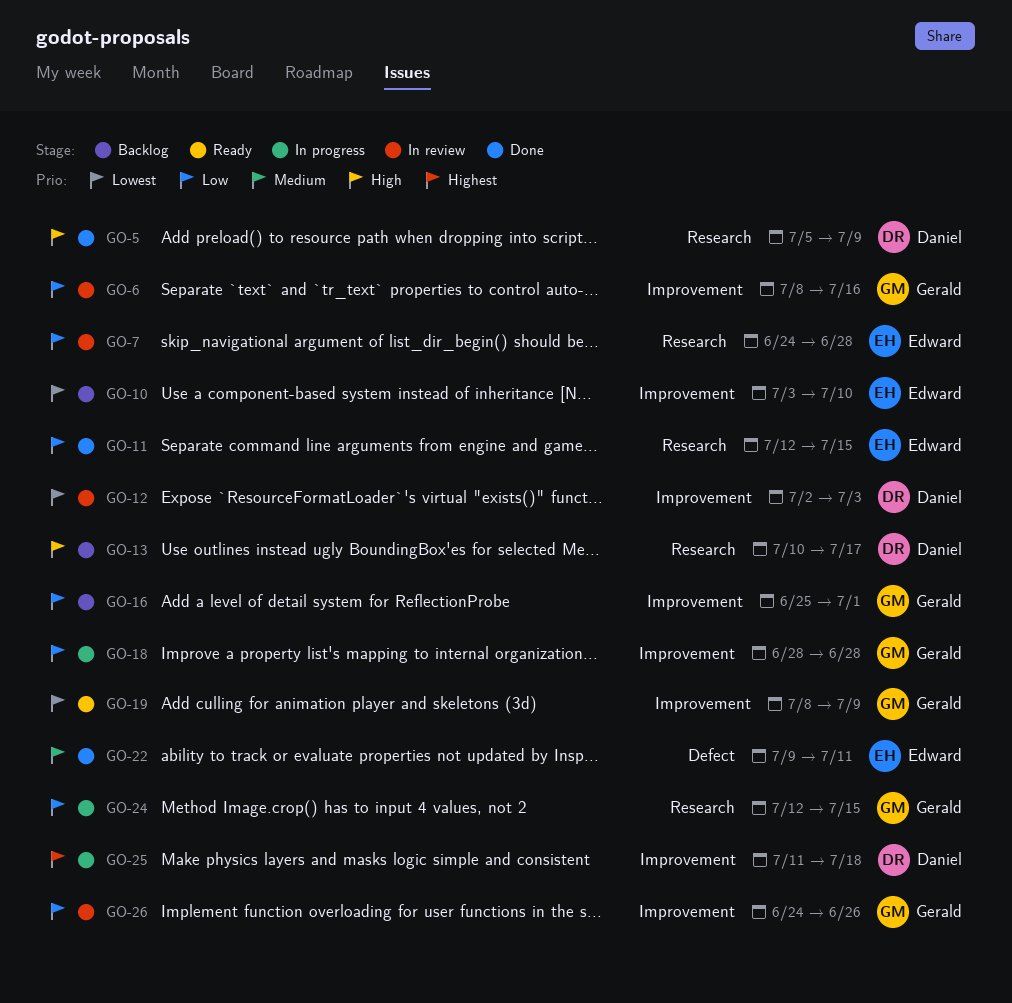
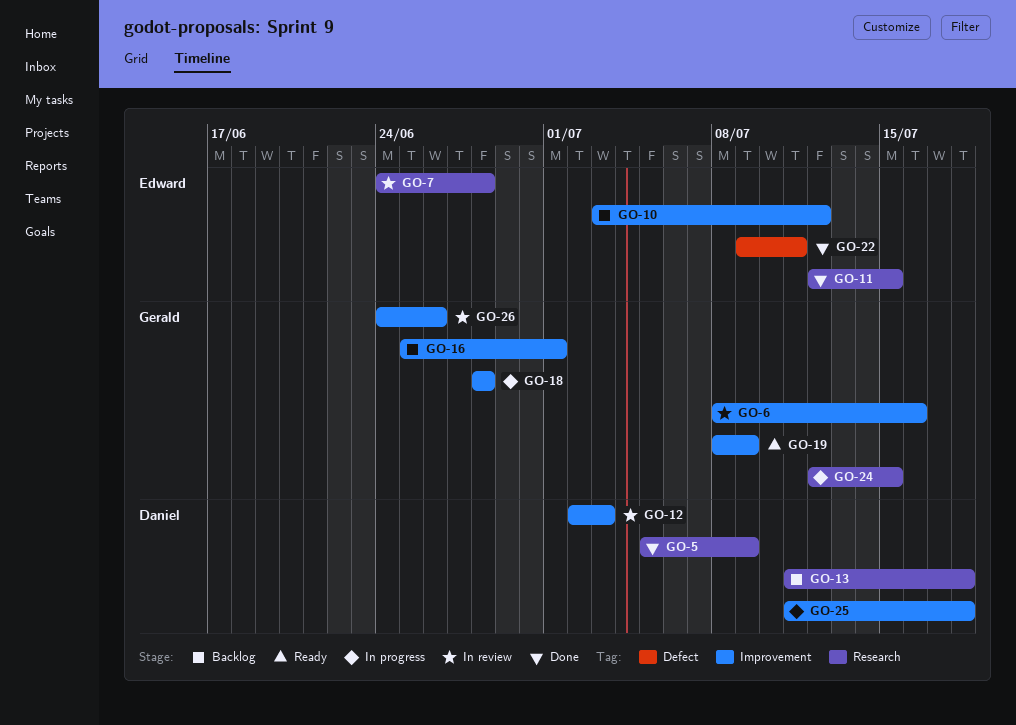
GO-10, due: Jul 10 -> Jul 12
GO-13, start: Jul 10 -> Jul 11
GO-13, due: Jul 17 -> Jul 18

